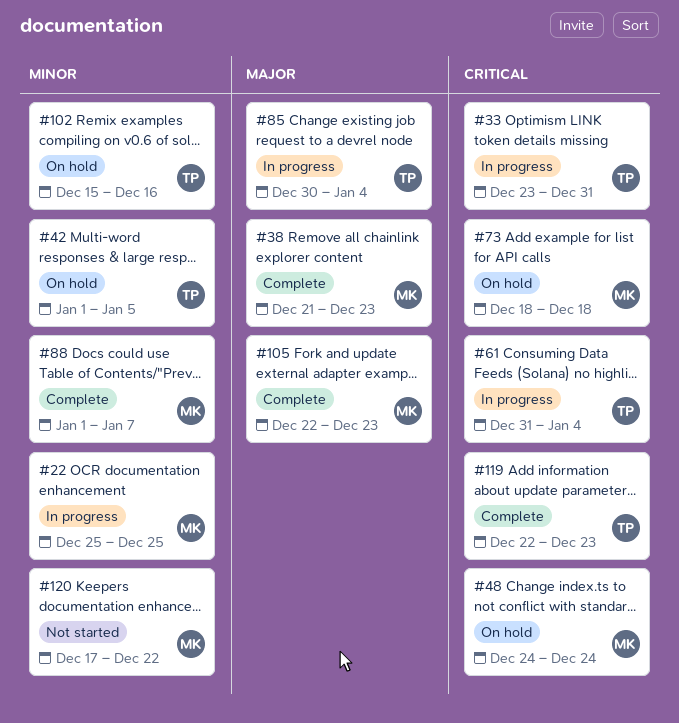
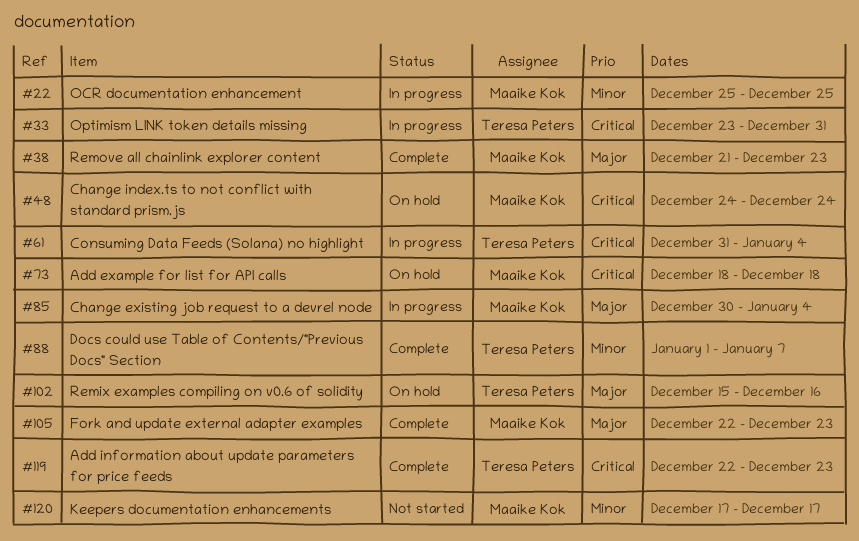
#42: present -> none
#85, owner: Teresa Peters -> Maaike Kok
#88, owner: Maaike Kok -> Teresa Peters
#102, priority: Minor -> Major
#120, due: Dec 22 -> Dec 17

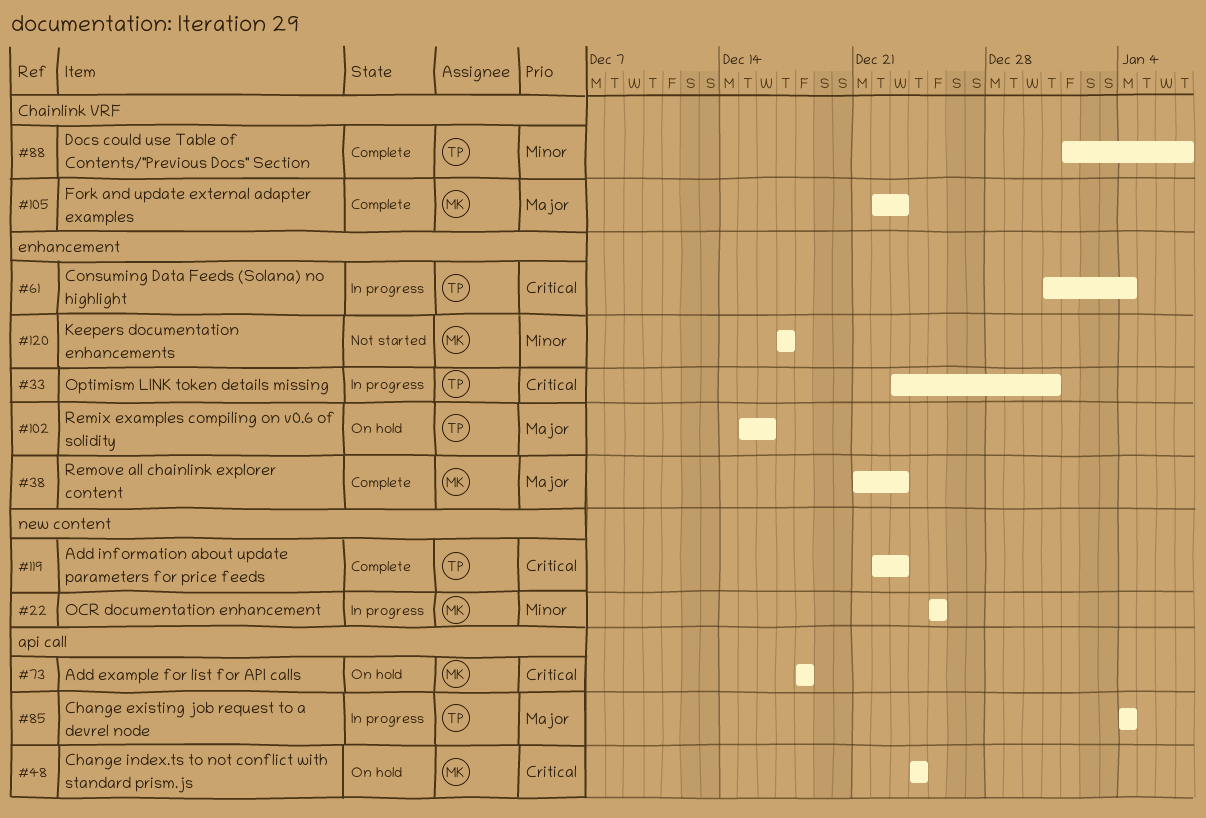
#85, owner: Maaike Kok -> Teresa Peters
#85, start: Dec 30 -> Jan 4

